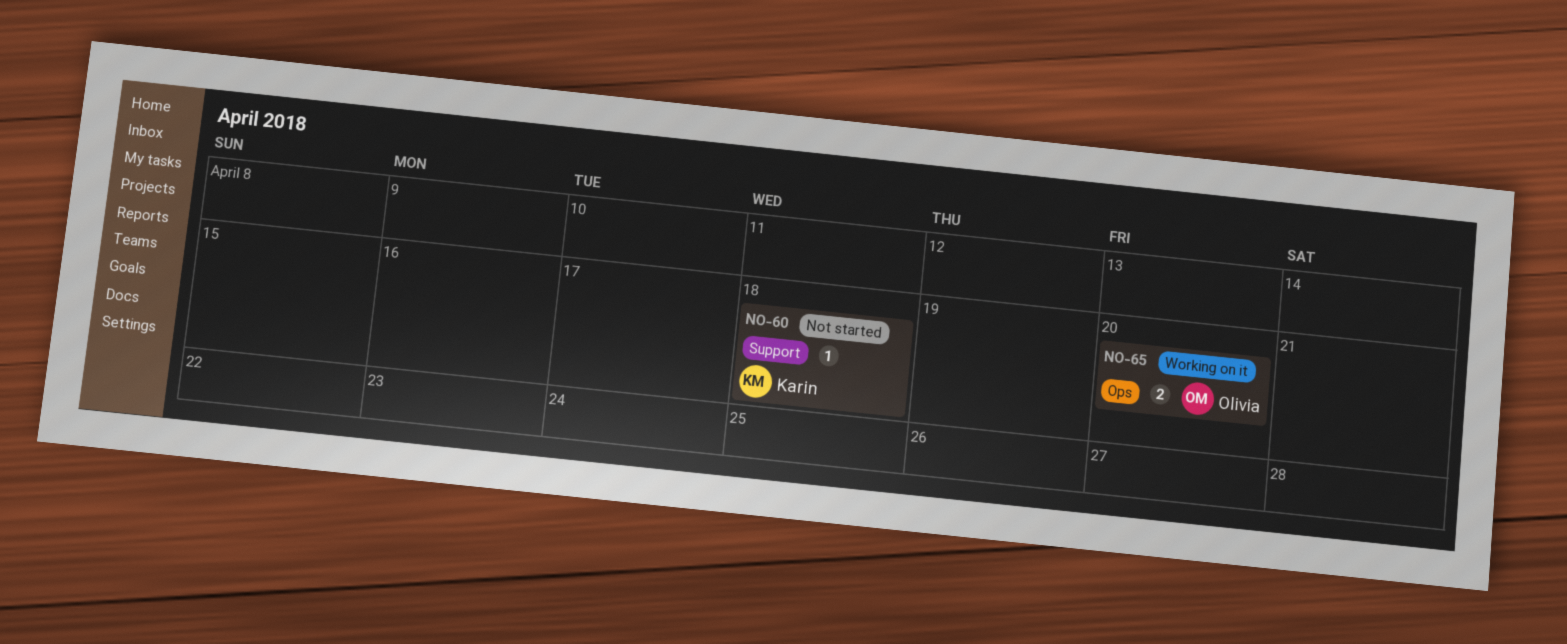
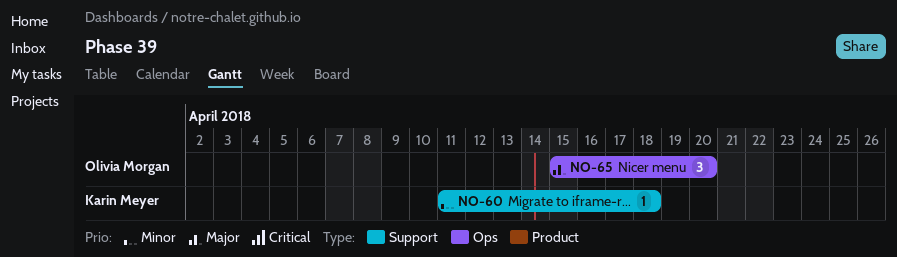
NO-65, estimate: 2 -> 3

